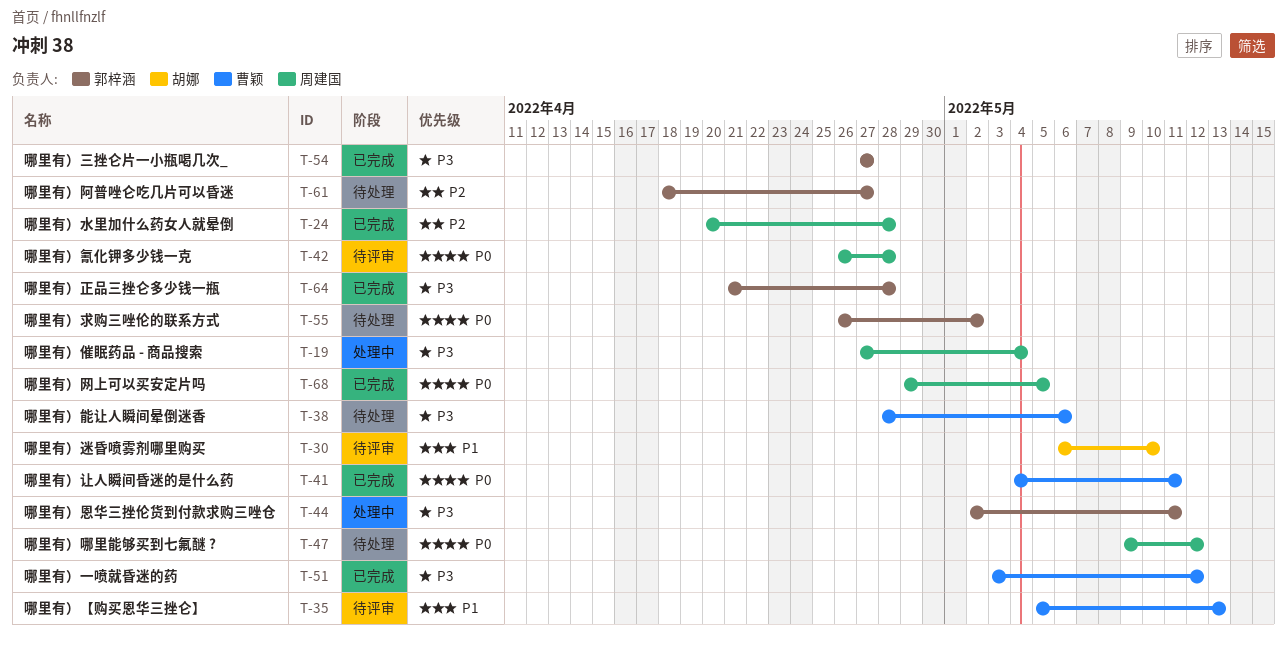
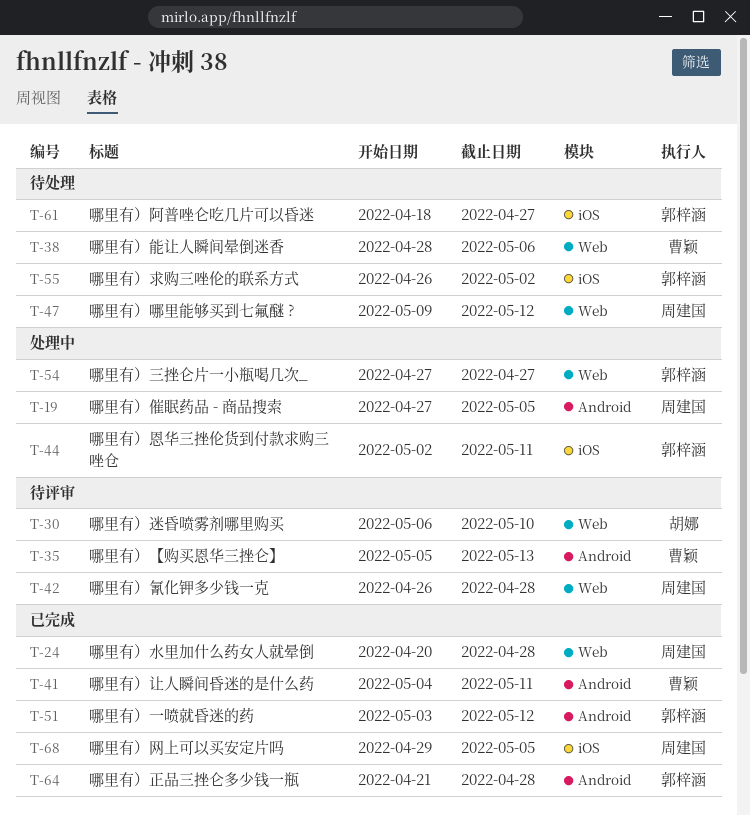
T-19, due: May 4 -> May 5
T-51, owner: 曹颖 -> 郭梓涵
T-54, status: 已完成 -> 处理中

